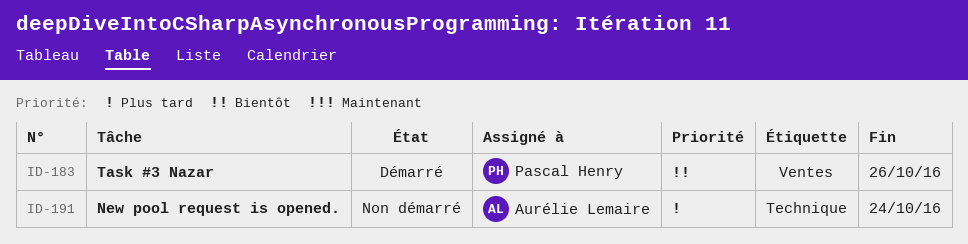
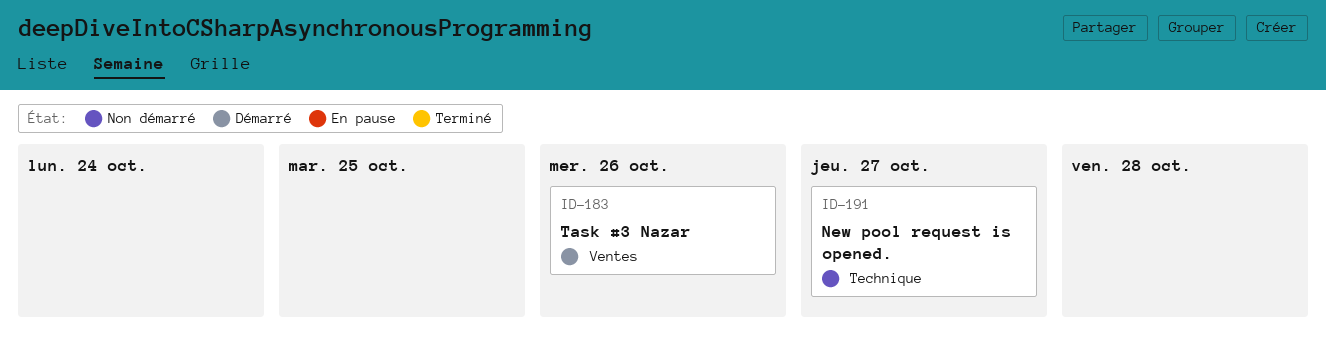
ID-191, due: Oct 24 -> Oct 27

